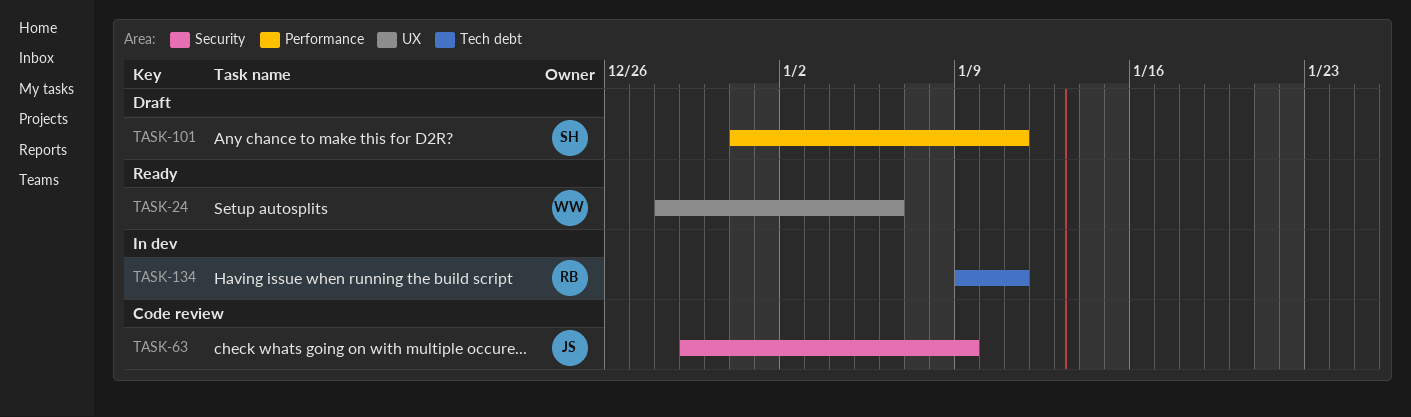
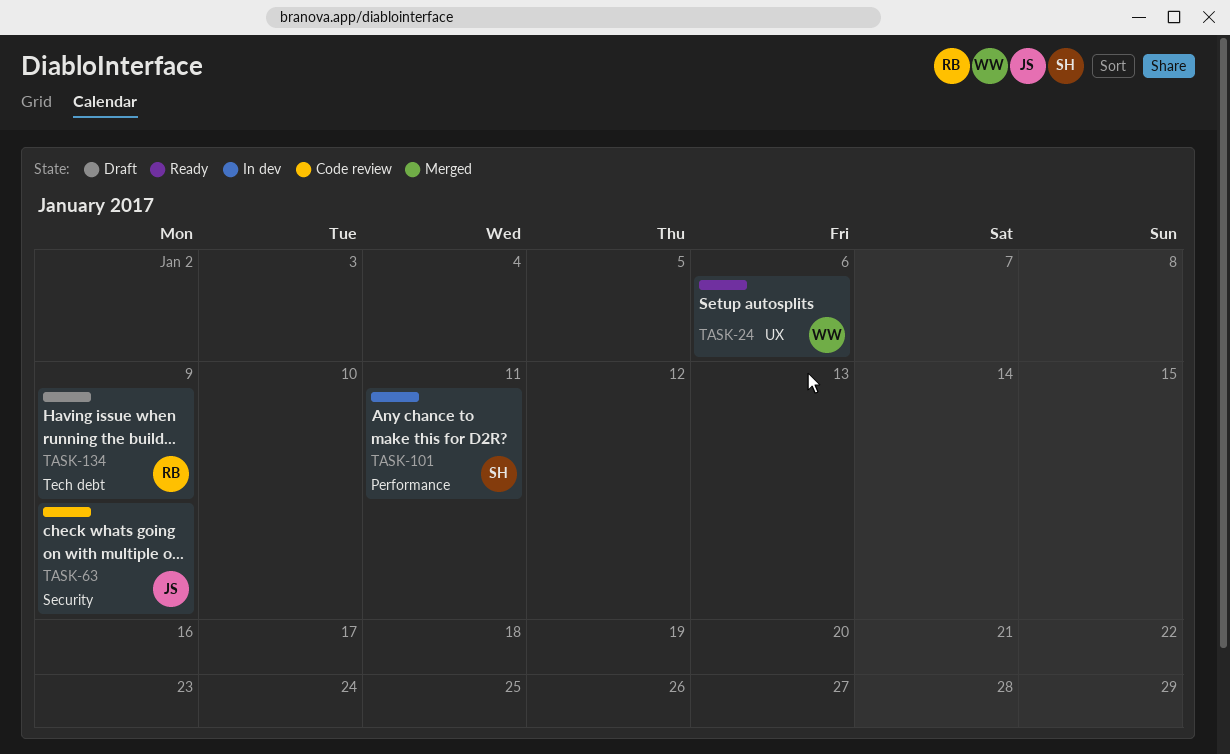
TASK-101, status: Draft -> In dev
TASK-134, status: In dev -> Draft
TASK-134, due: Jan 11 -> Jan 9

